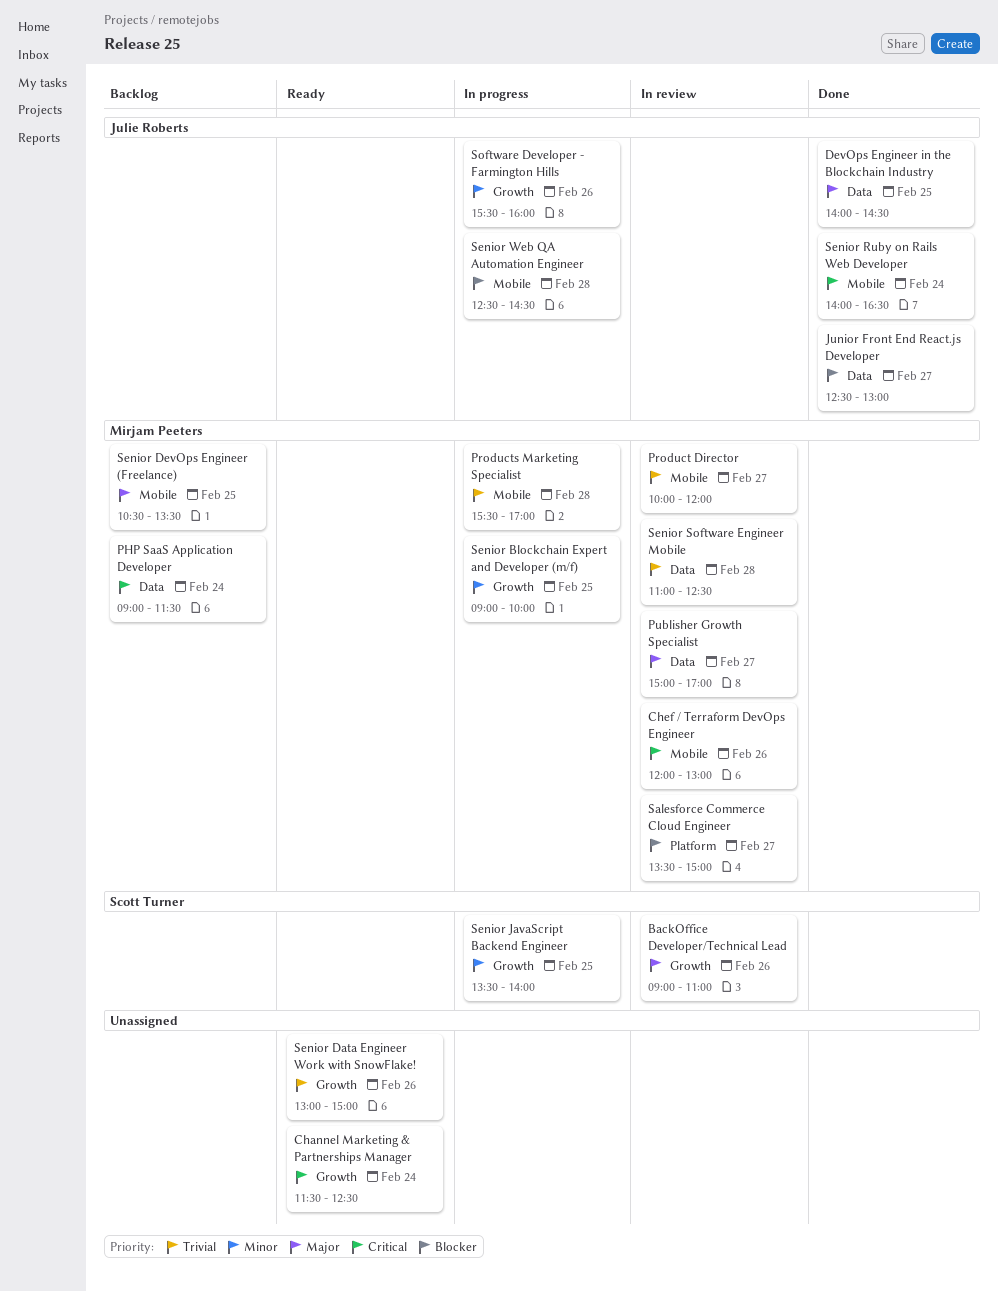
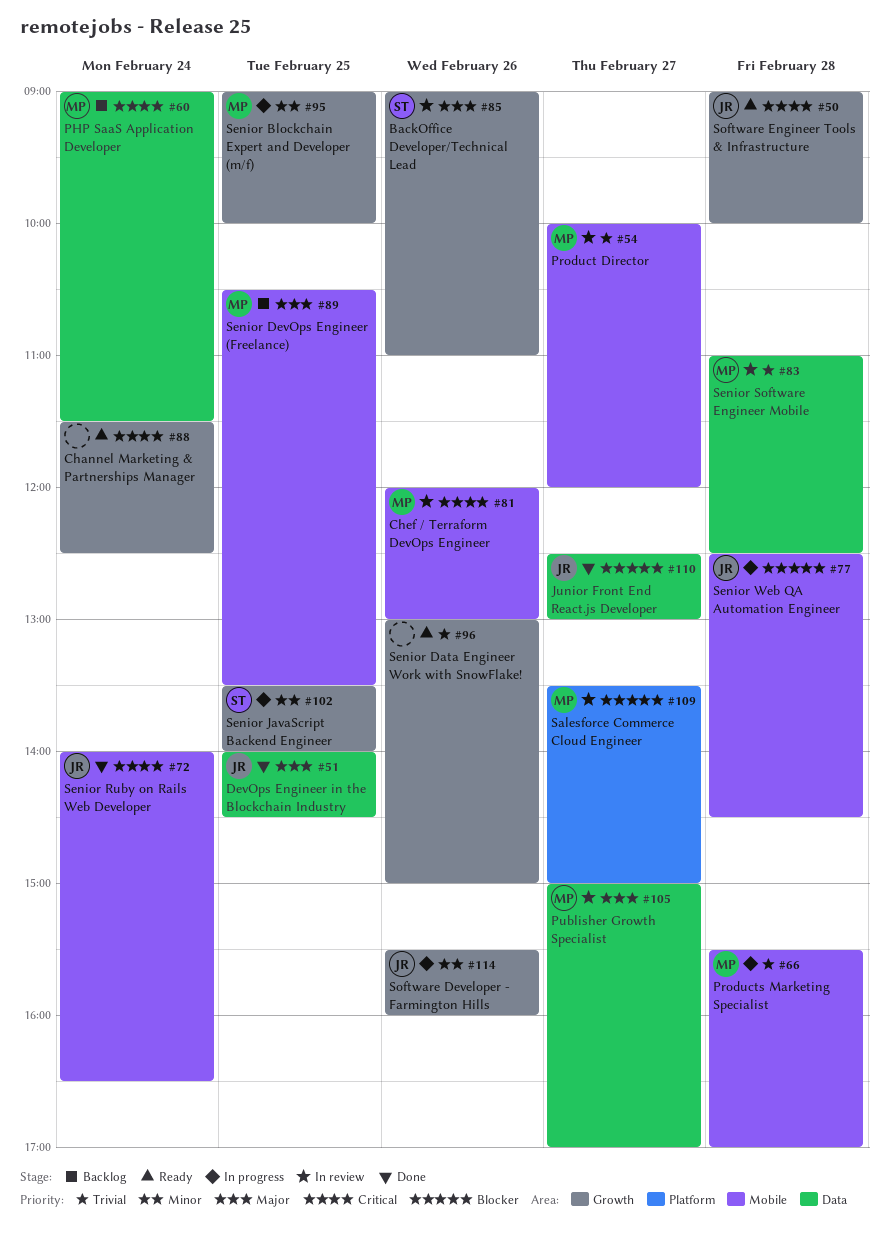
Software Engineer Tools & Infrastructure: none -> present

